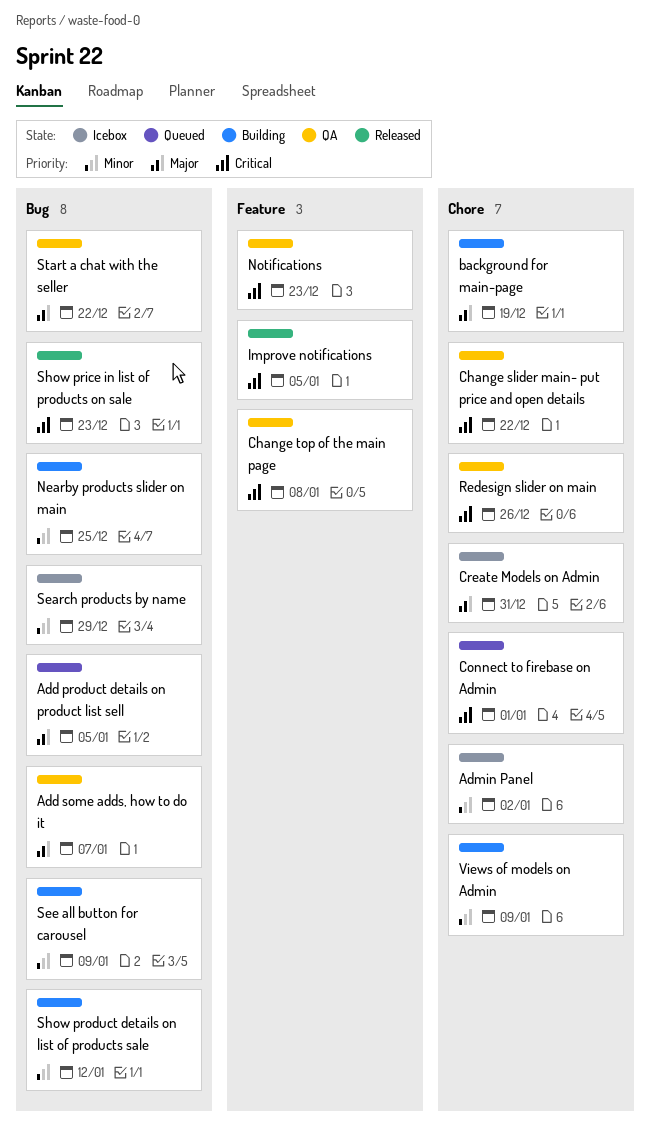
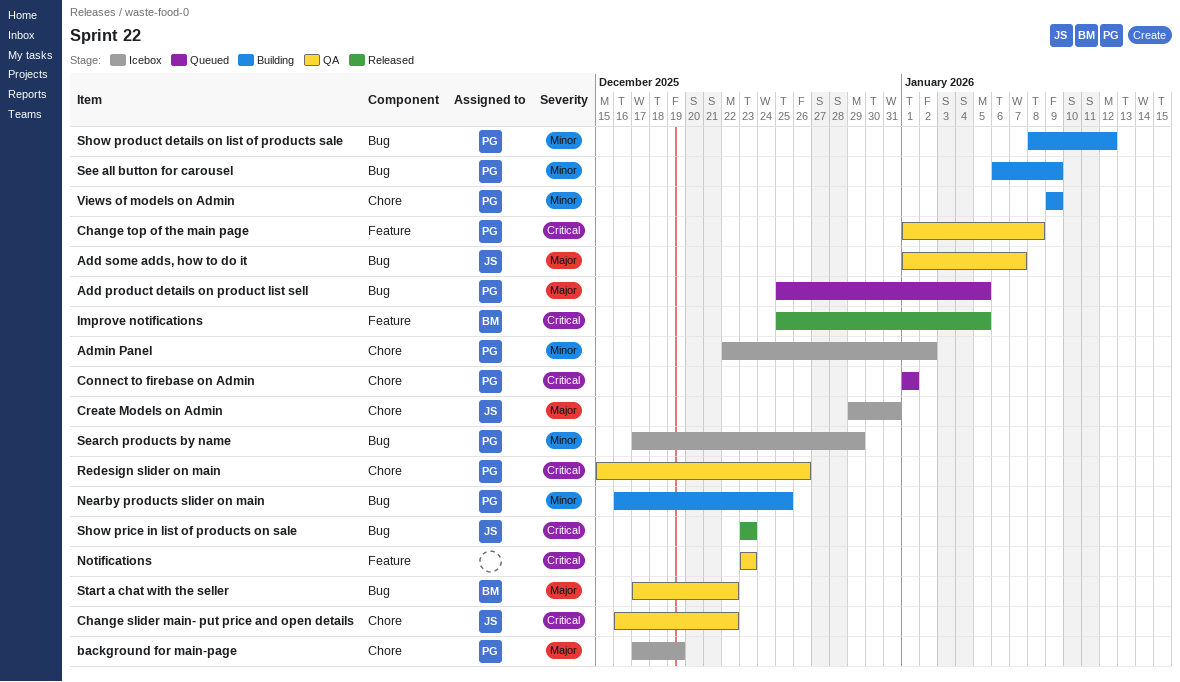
background for main-page, status: Building -> Icebox

